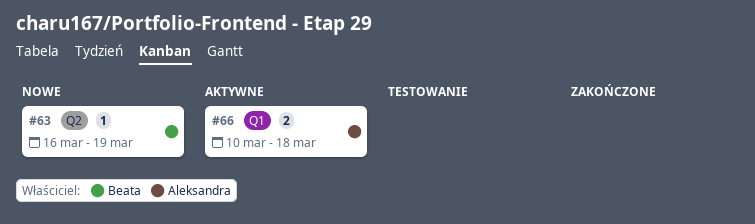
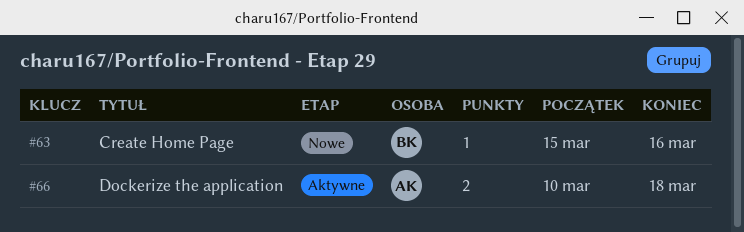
#63, start: Mar 16 -> Mar 15
#63, due: Mar 19 -> Mar 16

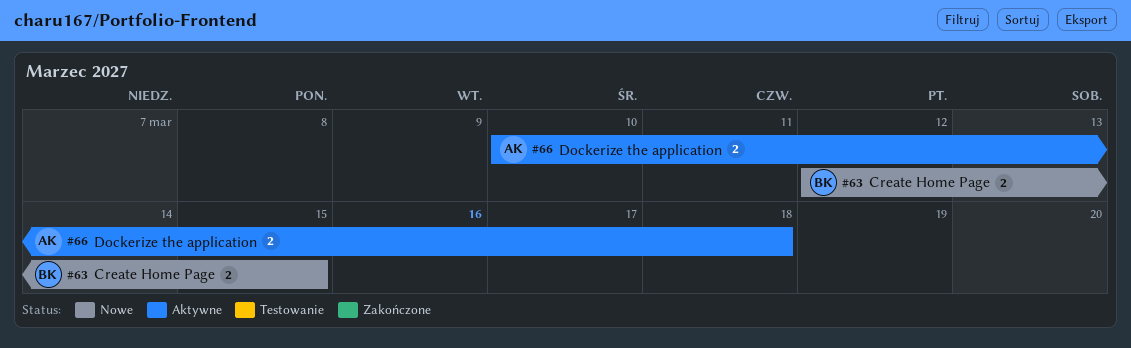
#63, estimate: 1 -> 2
#63, start: Mar 15 -> Mar 12
#63, due: Mar 16 -> Mar 15

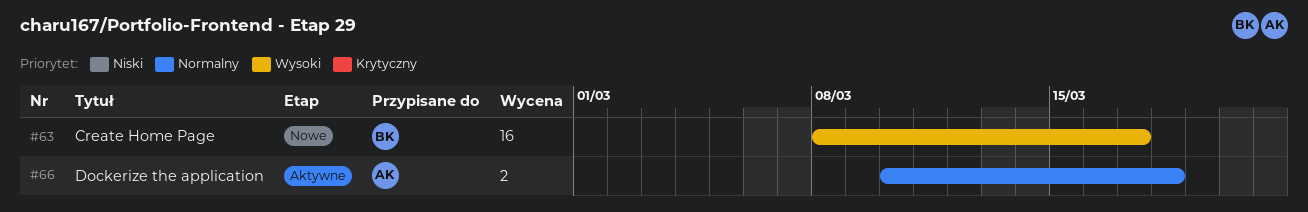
#63, estimate: 2 -> 16
#63, start: Mar 12 -> Mar 8
#63, due: Mar 15 -> Mar 17

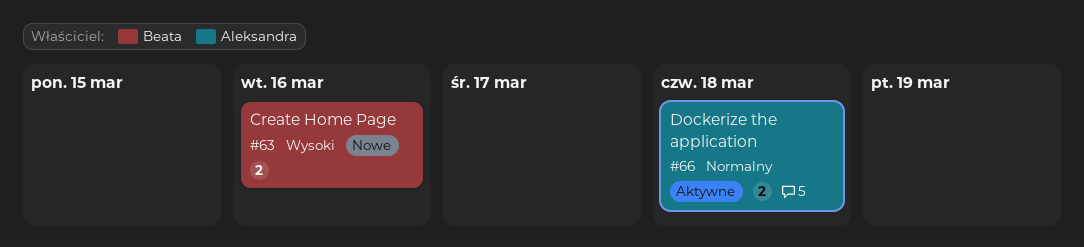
#63, estimate: 16 -> 2
#63, due: Mar 17 -> Mar 16

